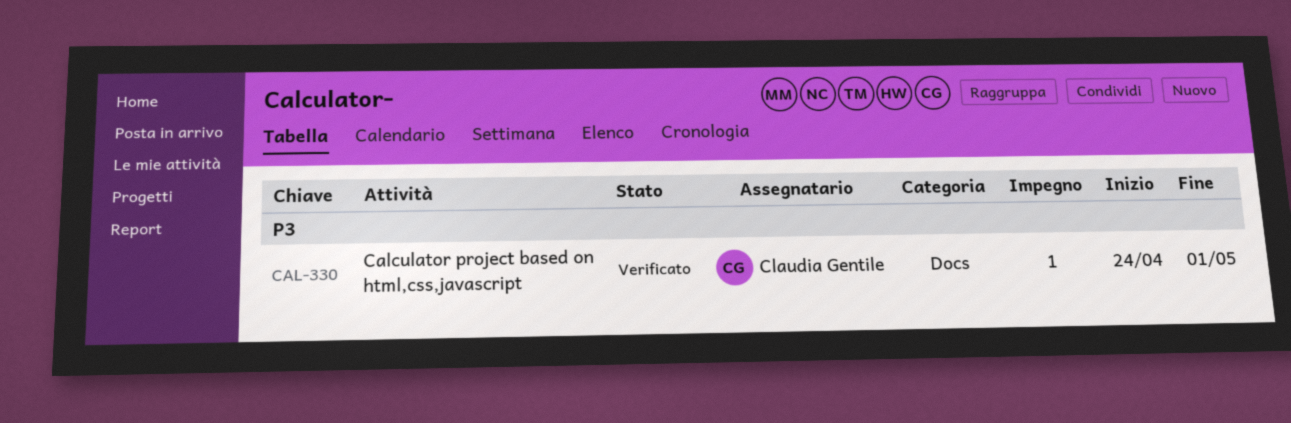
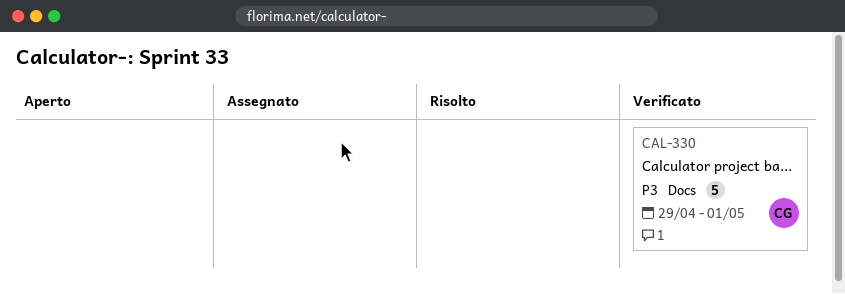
CAL-330, estimate: 1 -> 5
CAL-330, start: Apr 24 -> Apr 29

